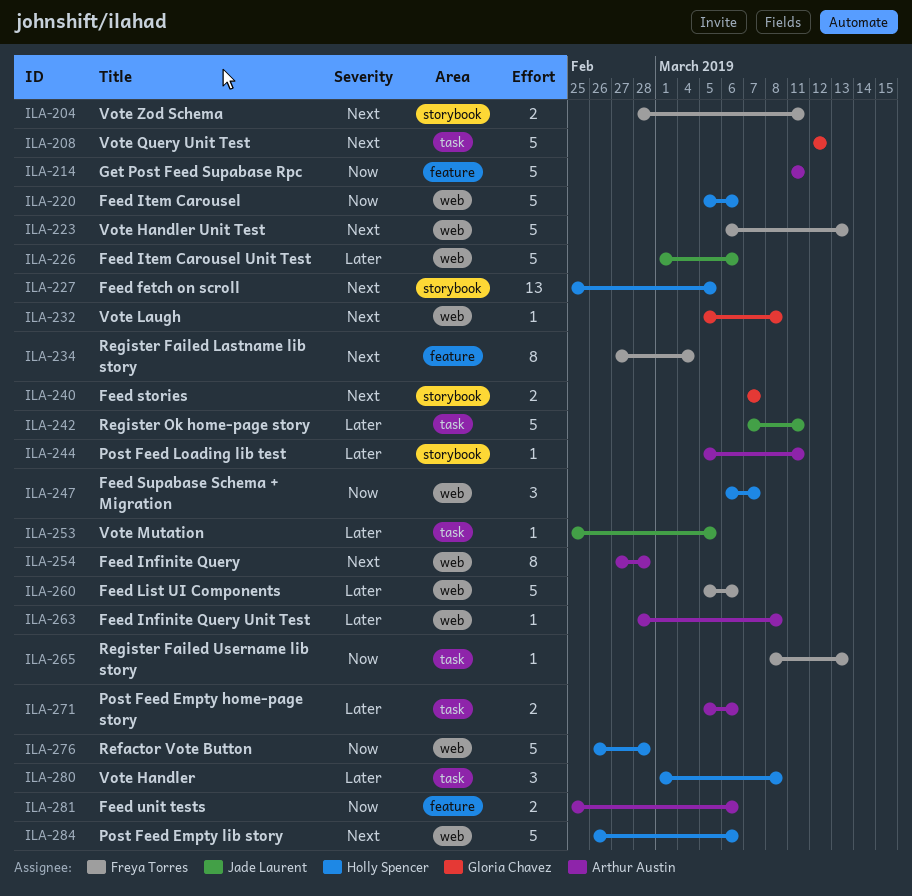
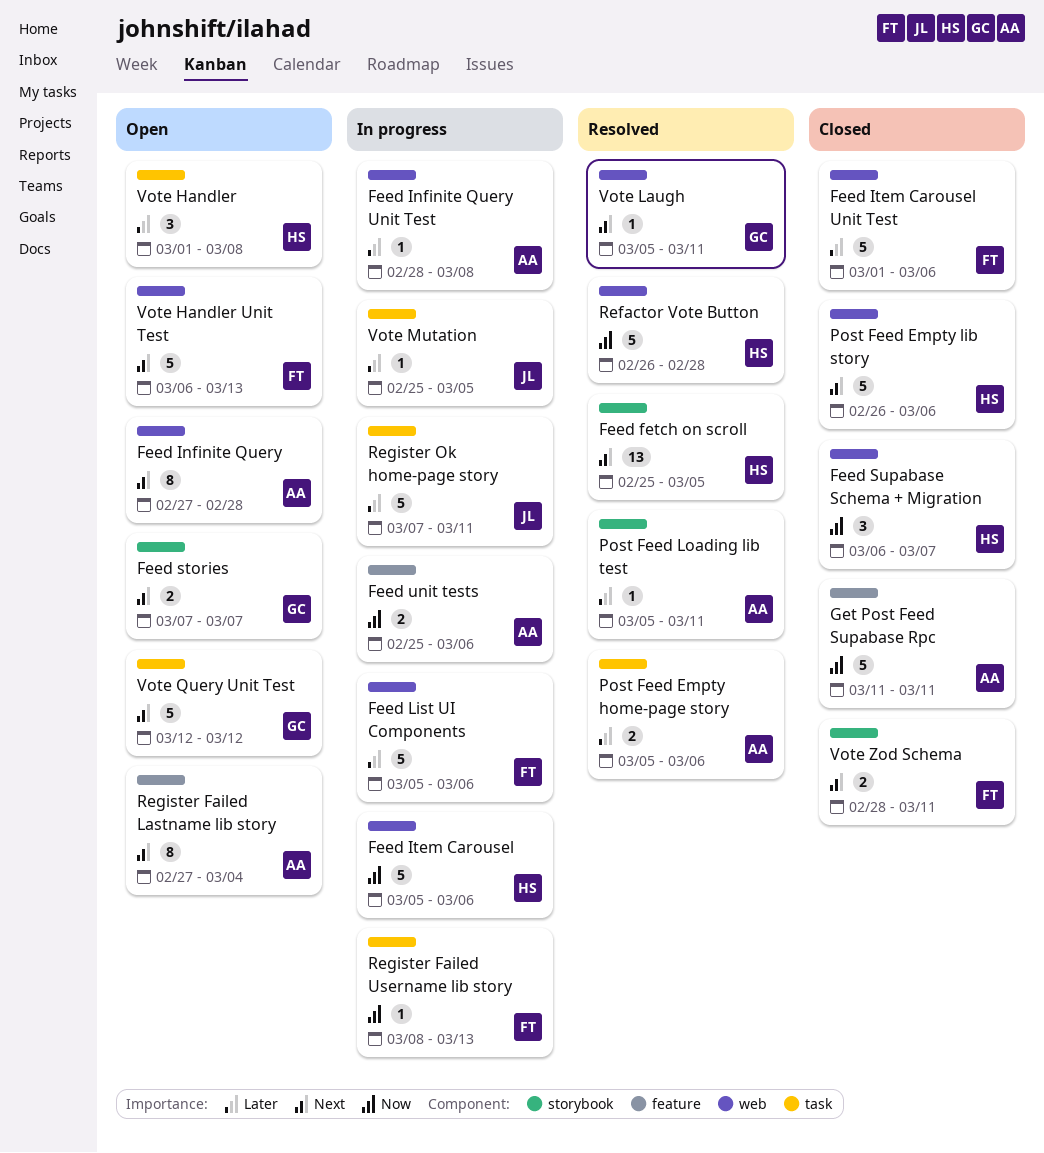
Feed Item Carousel Unit Test, owner: Jade Laurent -> Freya Torres
Register Failed Lastname lib story, owner: Freya Torres -> Arthur Austin
Vote Laugh, due: Mar 8 -> Mar 11

